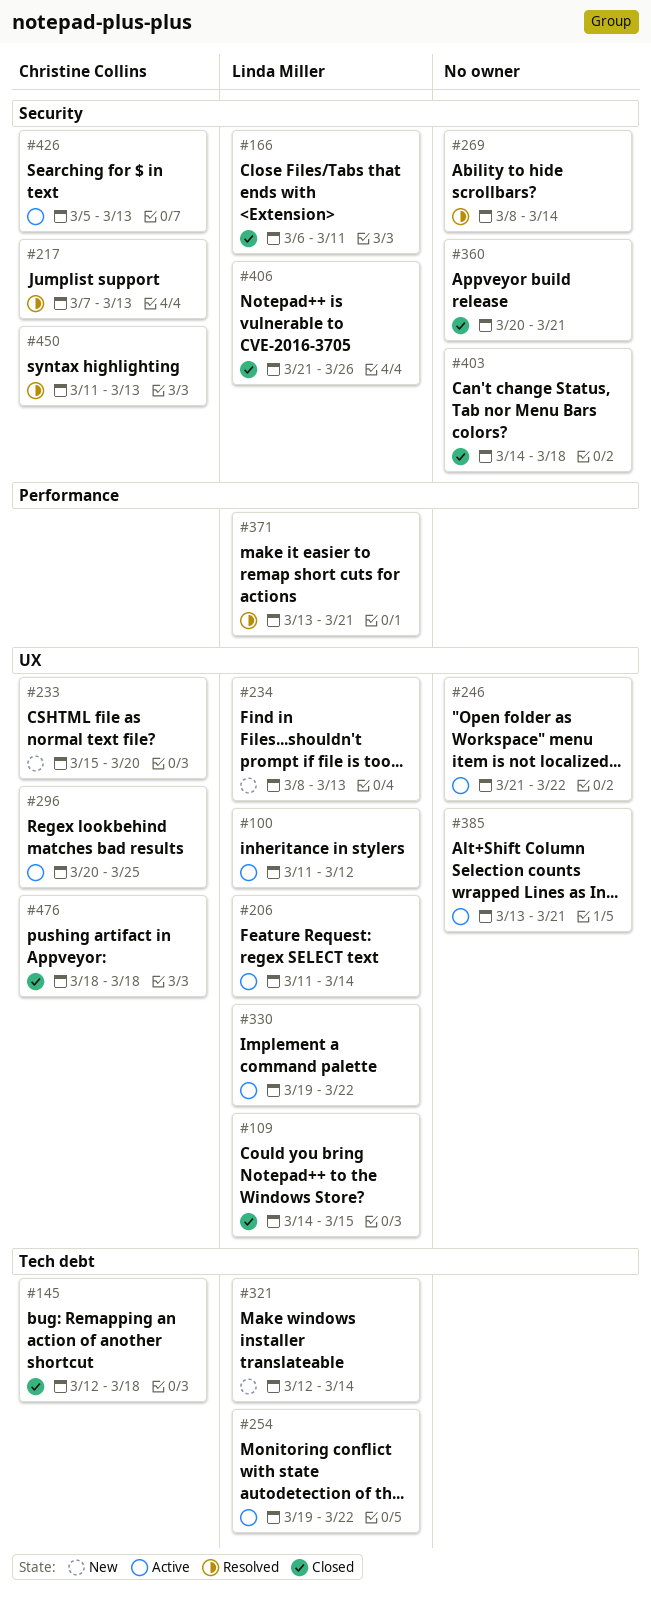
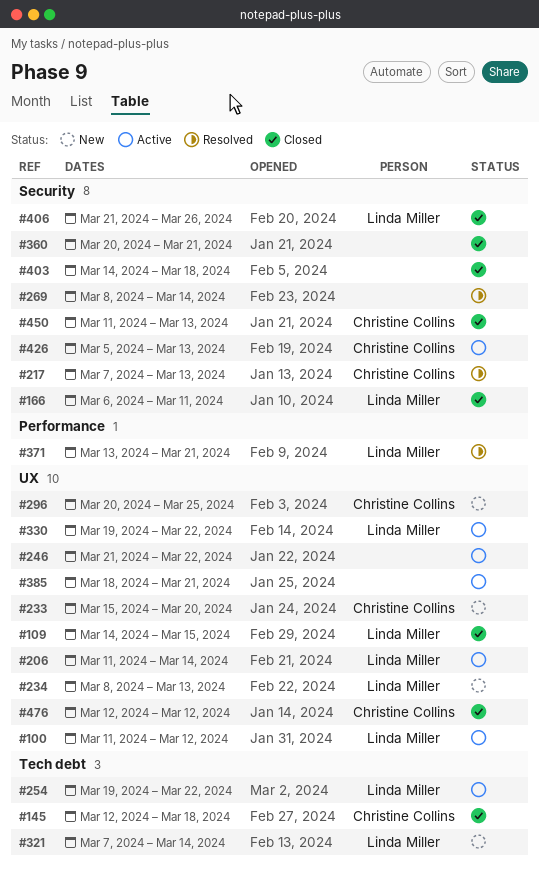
#296, status: Active -> New
#321, start: Mar 12 -> Mar 7
#385, start: Mar 13 -> Mar 18
#450, status: Resolved -> Closed
#476, start: Mar 18 -> Mar 12
#476, due: Mar 18 -> Mar 12

